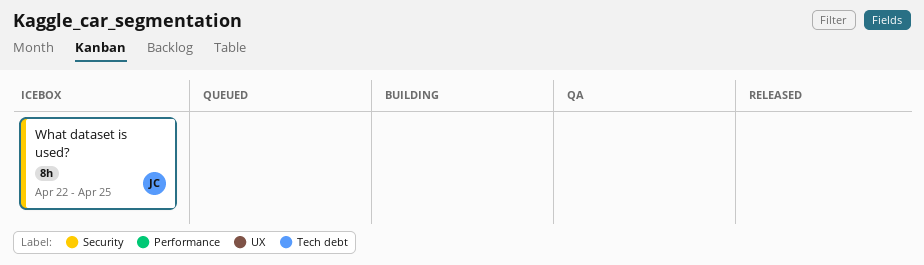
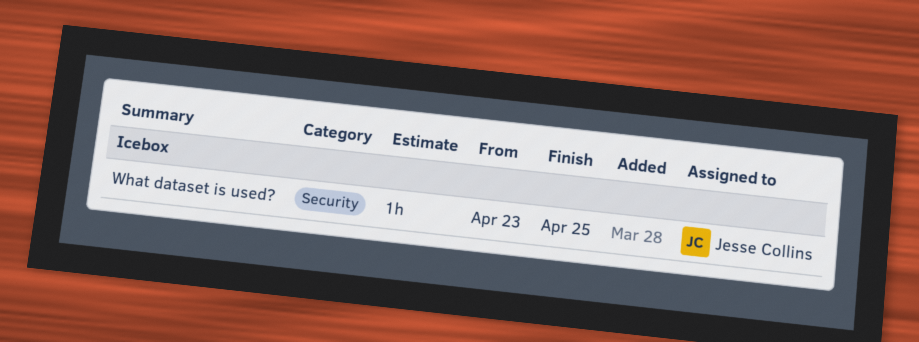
What dataset is used?, estimate: 8h -> 1h
What dataset is used?, start: Apr 22 -> Apr 23

